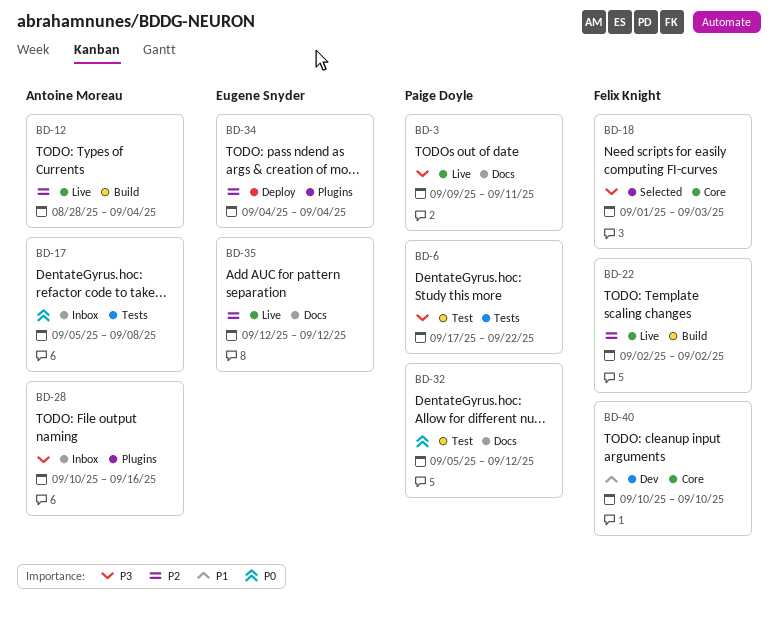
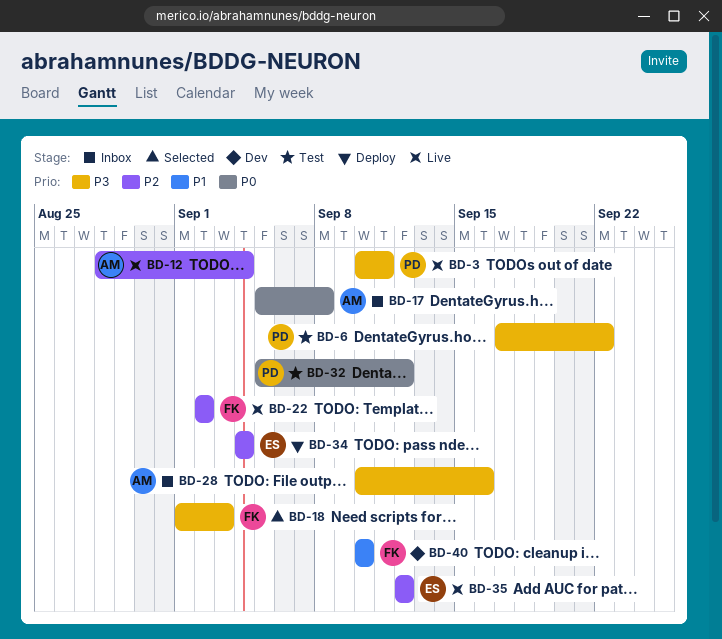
BD-3, start: Sep 9 -> Sep 10

